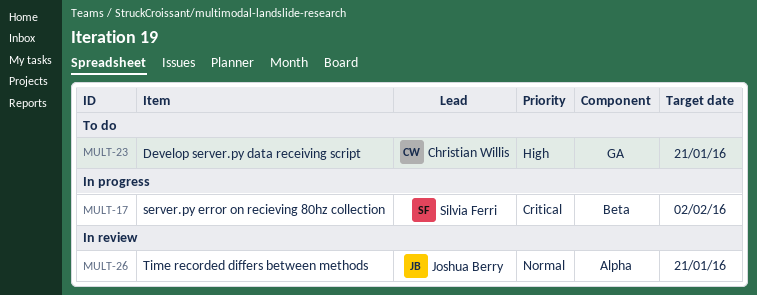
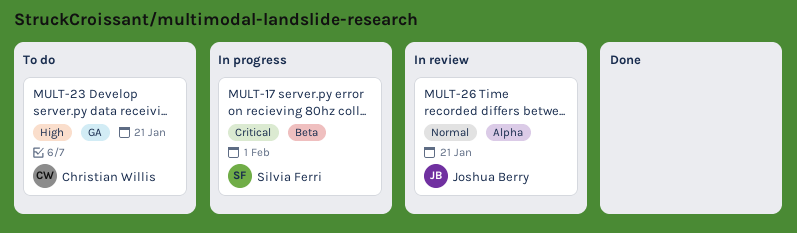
MULT-17, due: Feb 2 -> Feb 1

